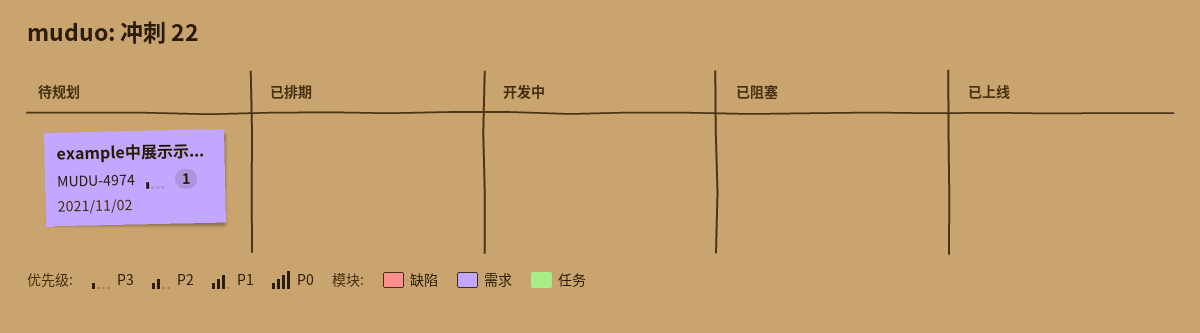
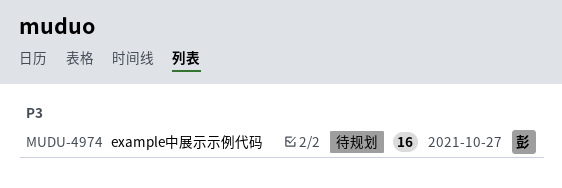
MUDU-4974, estimate: 1 -> 16
MUDU-4974, due: Nov 2 -> Oct 27

